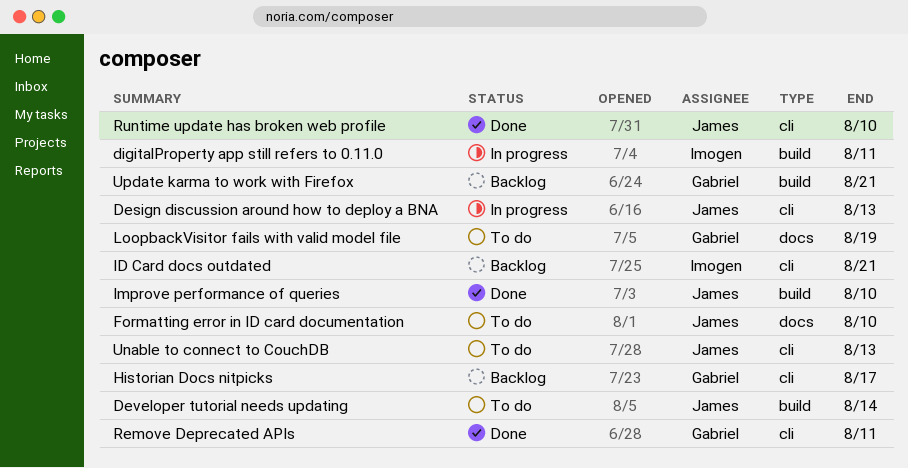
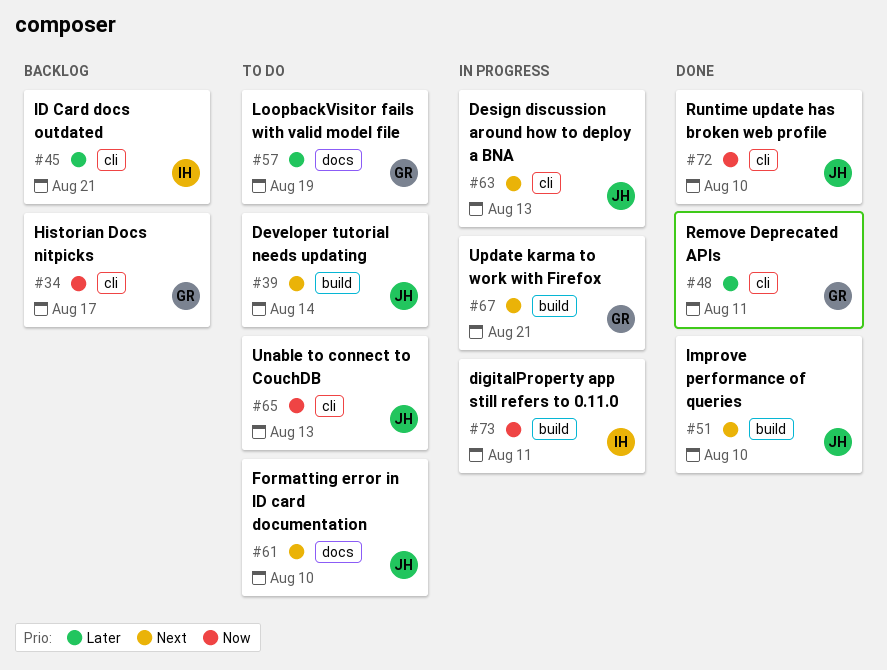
Update karma to work with Firefox, status: Backlog -> In progress

